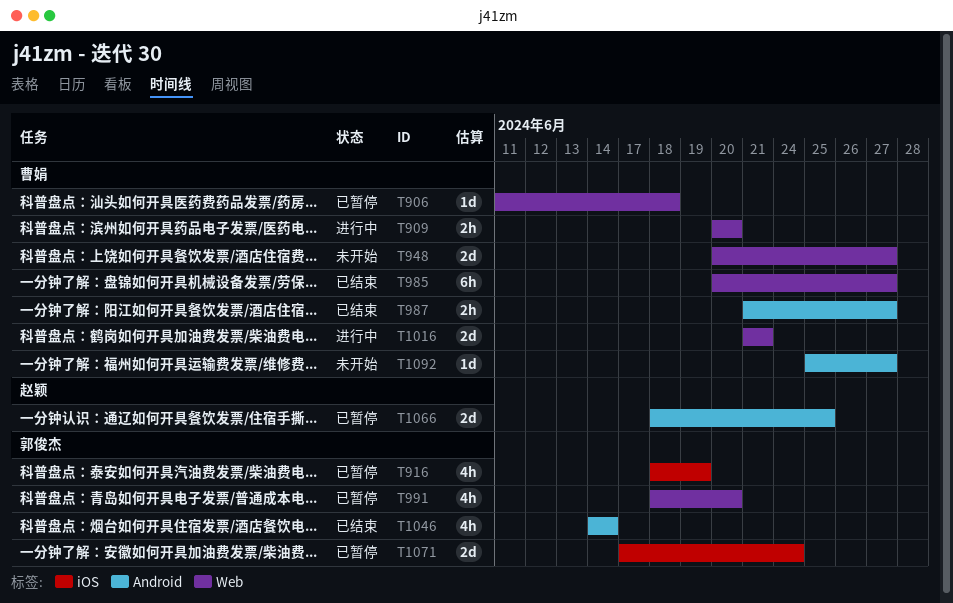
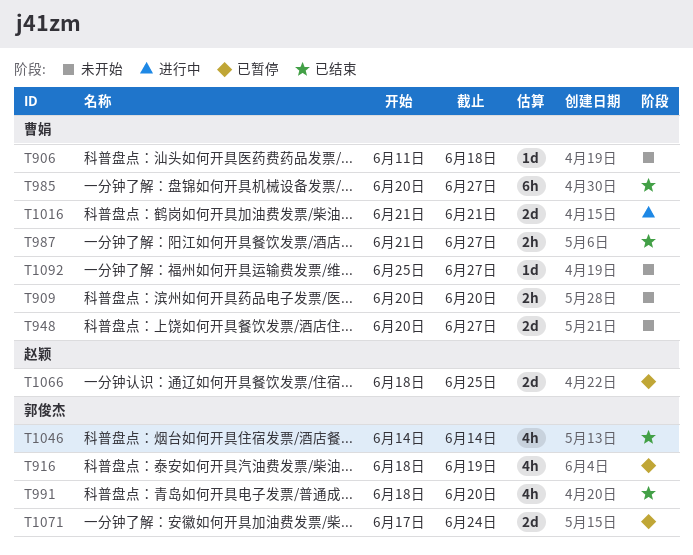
T906, status: 已暂停 -> 未开始
T909, status: 进行中 -> 未开始
T991, status: 已暂停 -> 已结束

